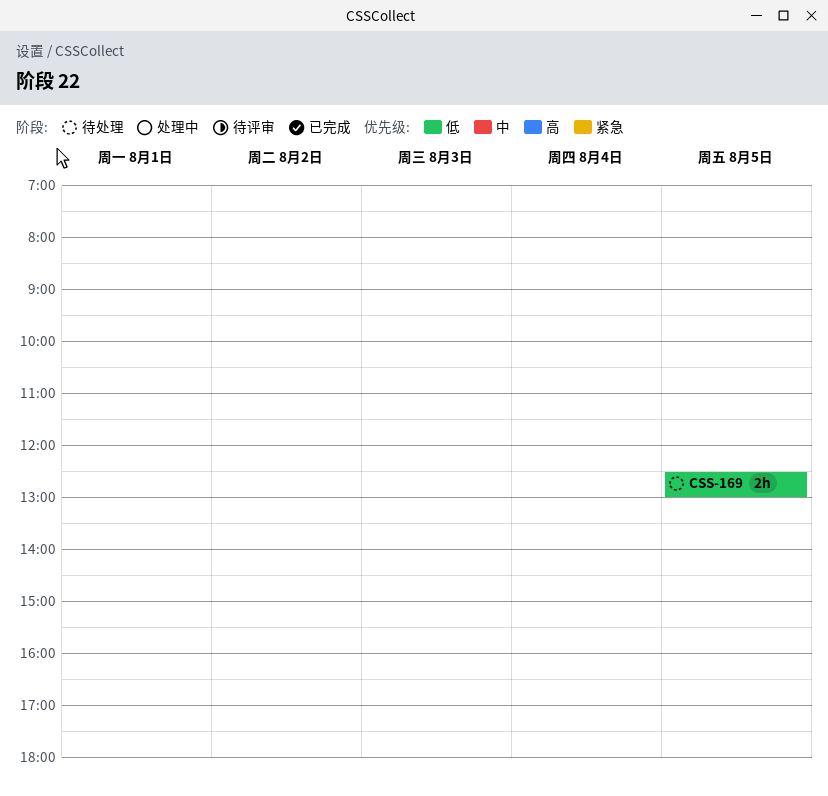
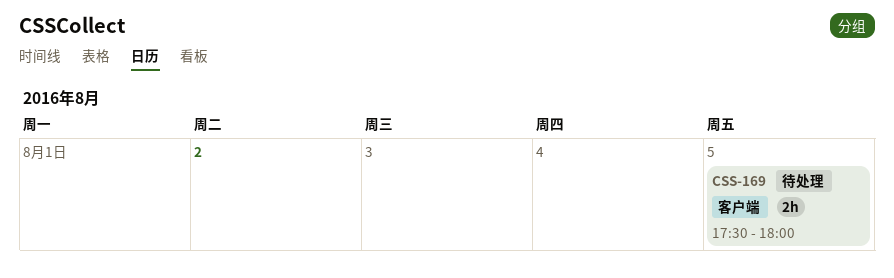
CSS-169, begins: 12:30 -> 17:30
CSS-169, ends: 13:00 -> 18:00

